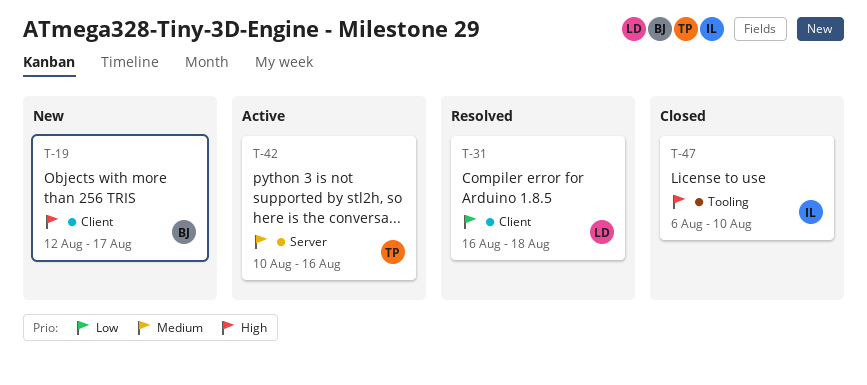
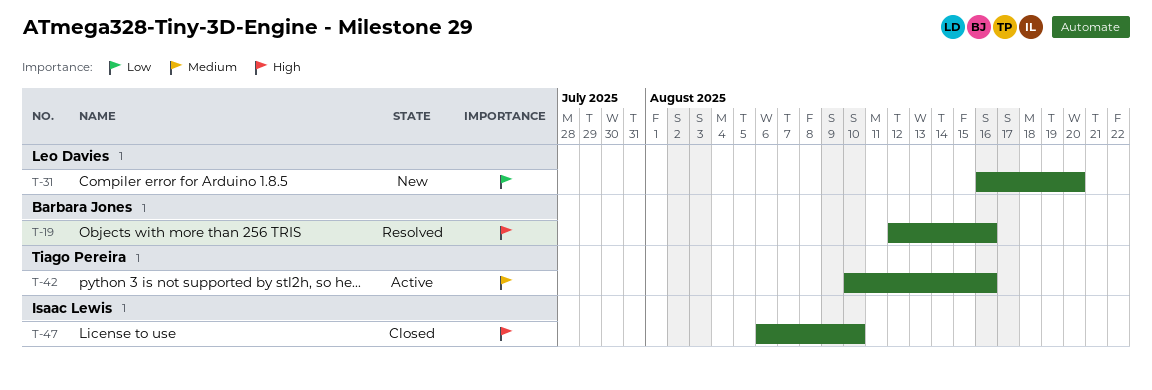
T-19, status: New -> Resolved
T-19, due: Aug 17 -> Aug 16
T-31, status: Resolved -> New
T-31, due: Aug 18 -> Aug 20

